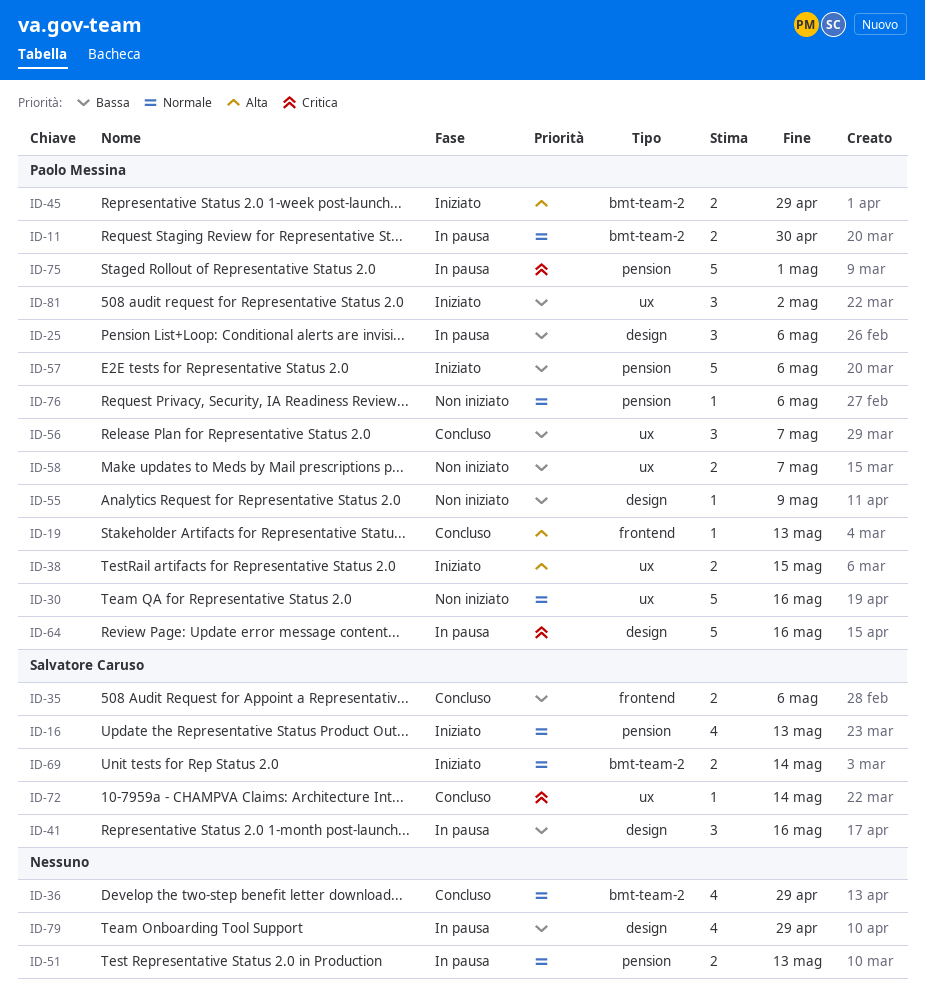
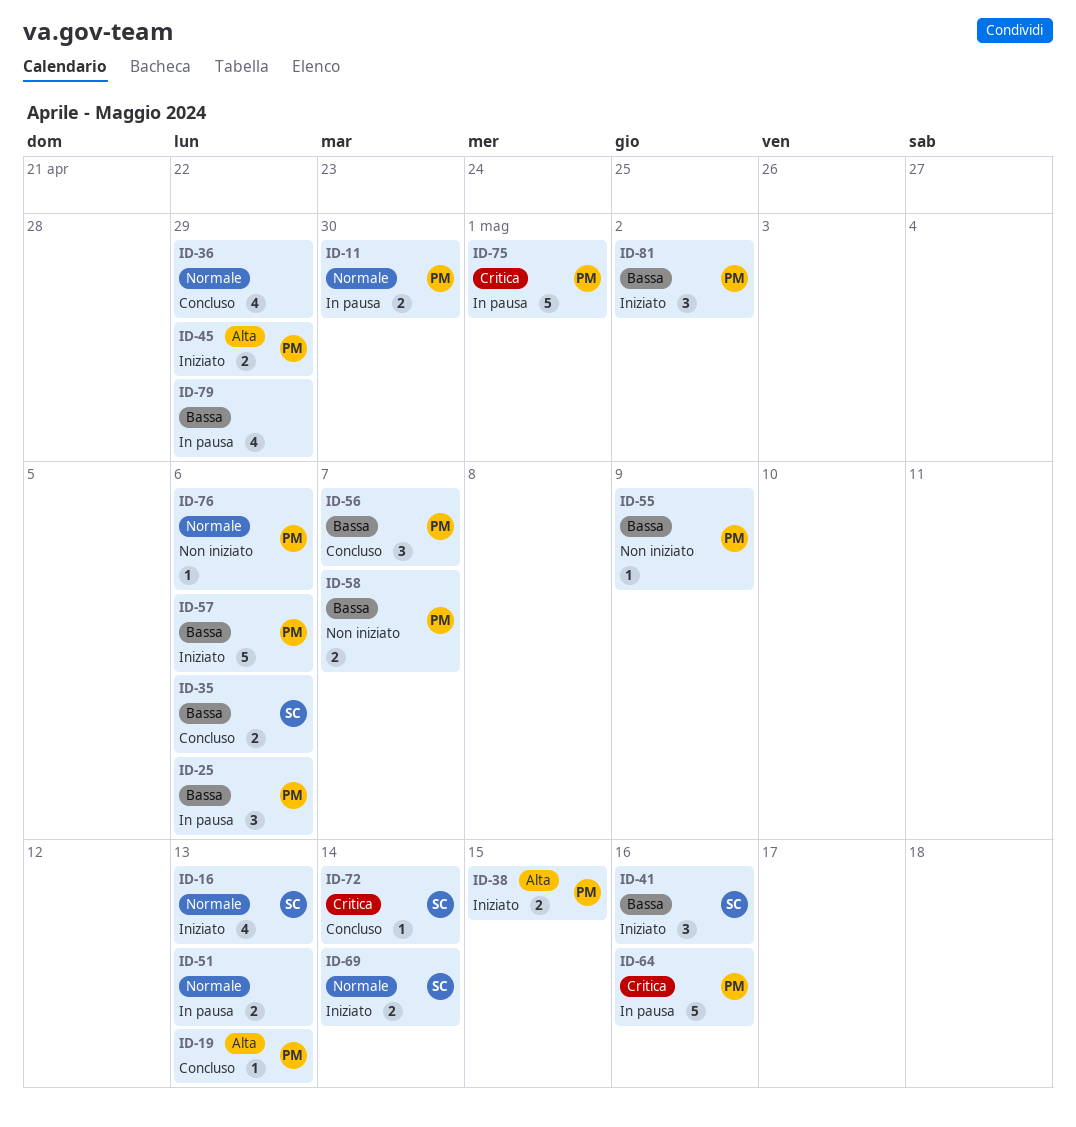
ID-30: present -> none
ID-41, status: In pausa -> Iniziato

